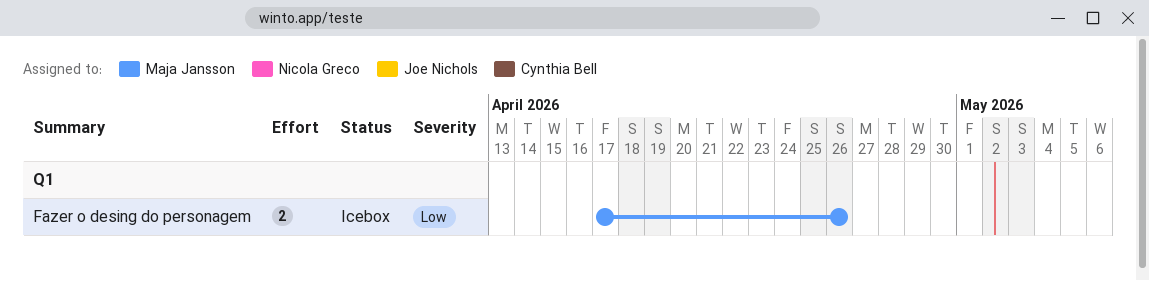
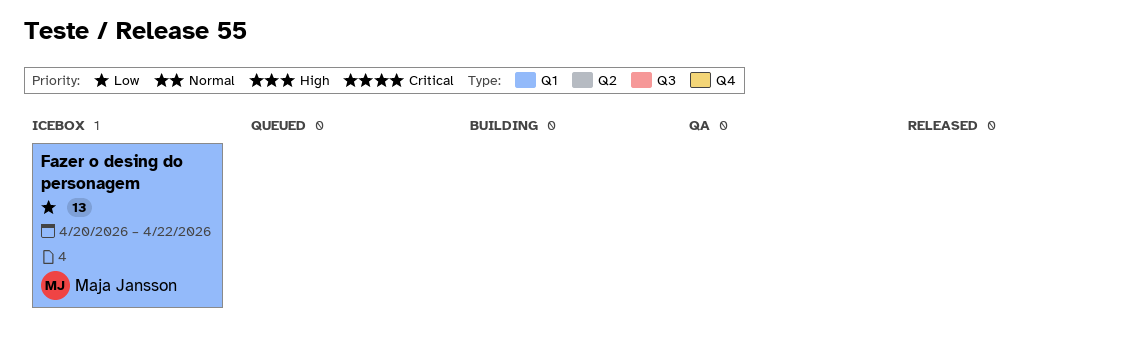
Fazer o desing do personagem, estimate: 2 -> 13
Fazer o desing do personagem, start: Apr 17 -> Apr 20
Fazer o desing do personagem, due: Apr 26 -> Apr 22

